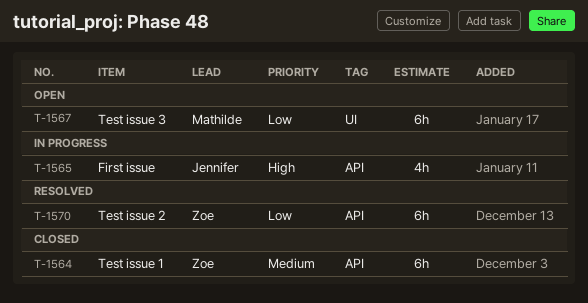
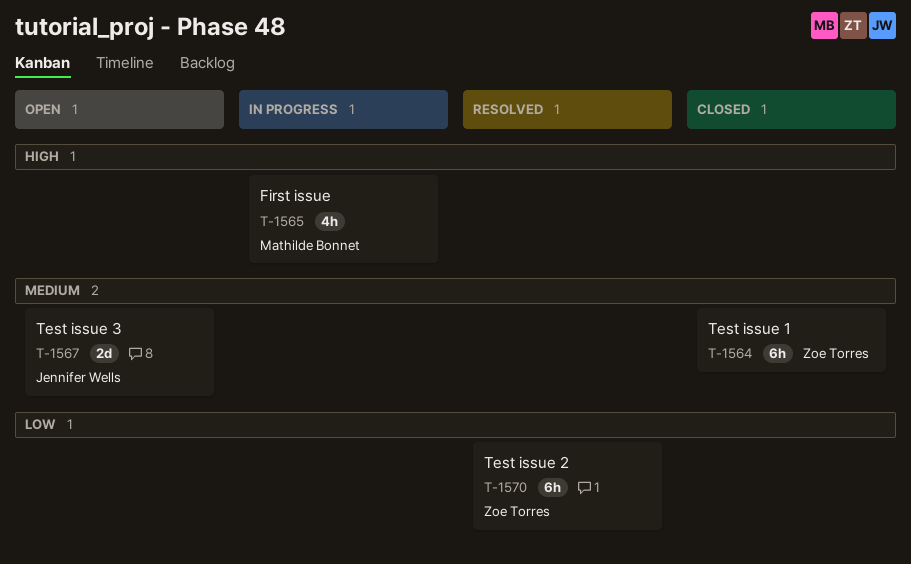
T-1565, owner: Jennifer Wells -> Mathilde Bonnet
T-1567, owner: Mathilde Bonnet -> Jennifer Wells
T-1567, priority: Low -> Medium
T-1567, estimate: 6h -> 2d

